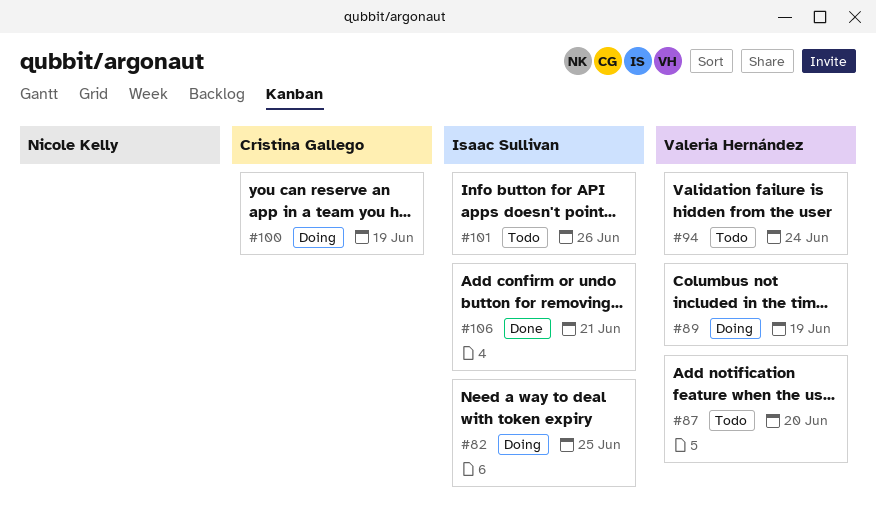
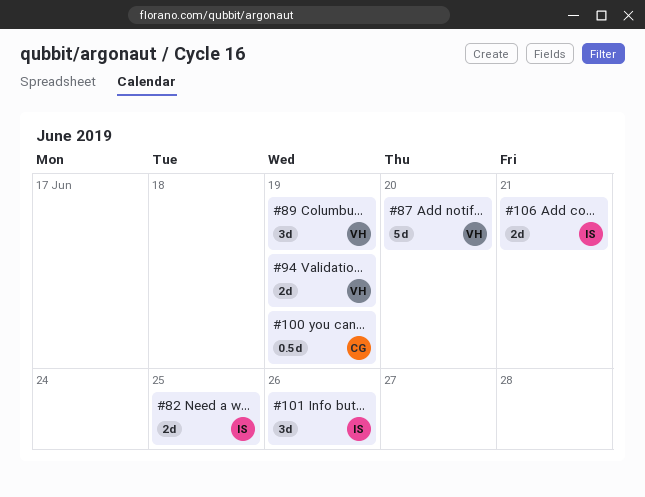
#94, due: Jun 24 -> Jun 19

